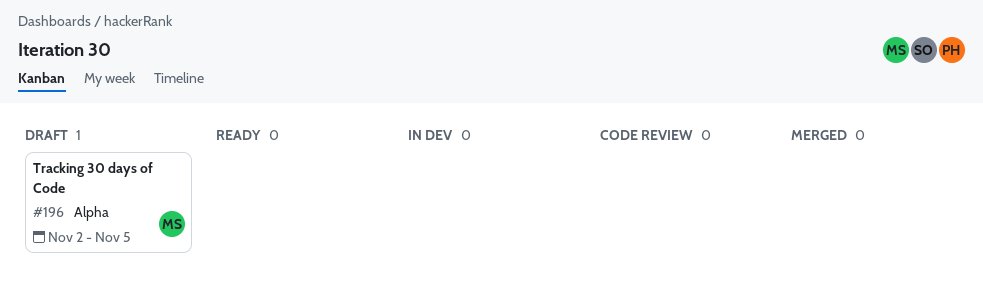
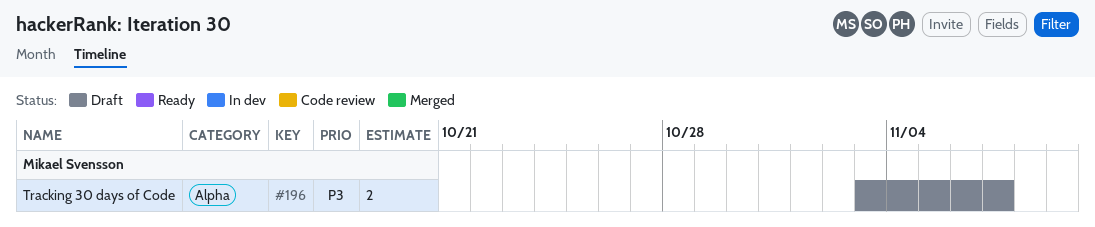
#196, start: Nov 2 -> Nov 3
#196, due: Nov 5 -> Nov 7

